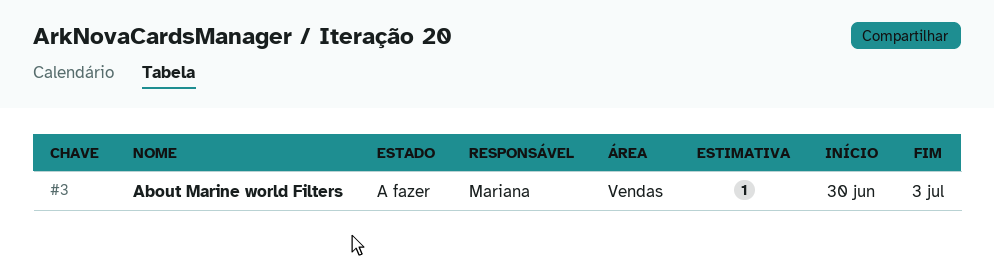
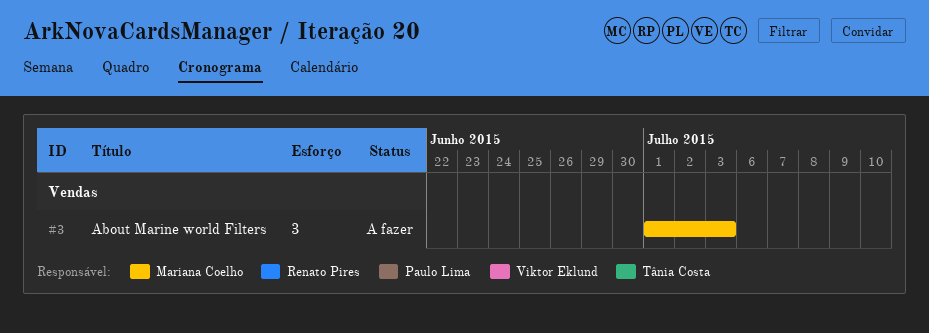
#3, estimate: 1 -> 3
#3, start: Jun 30 -> Jul 1

